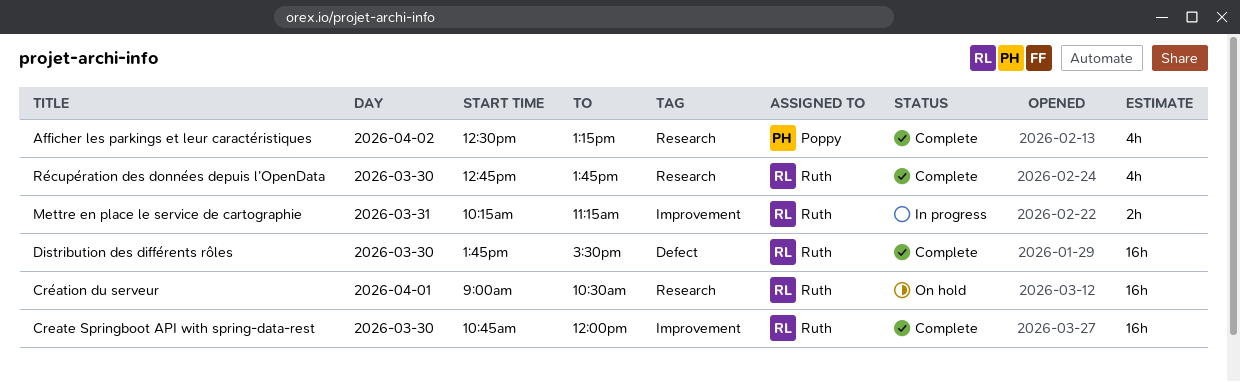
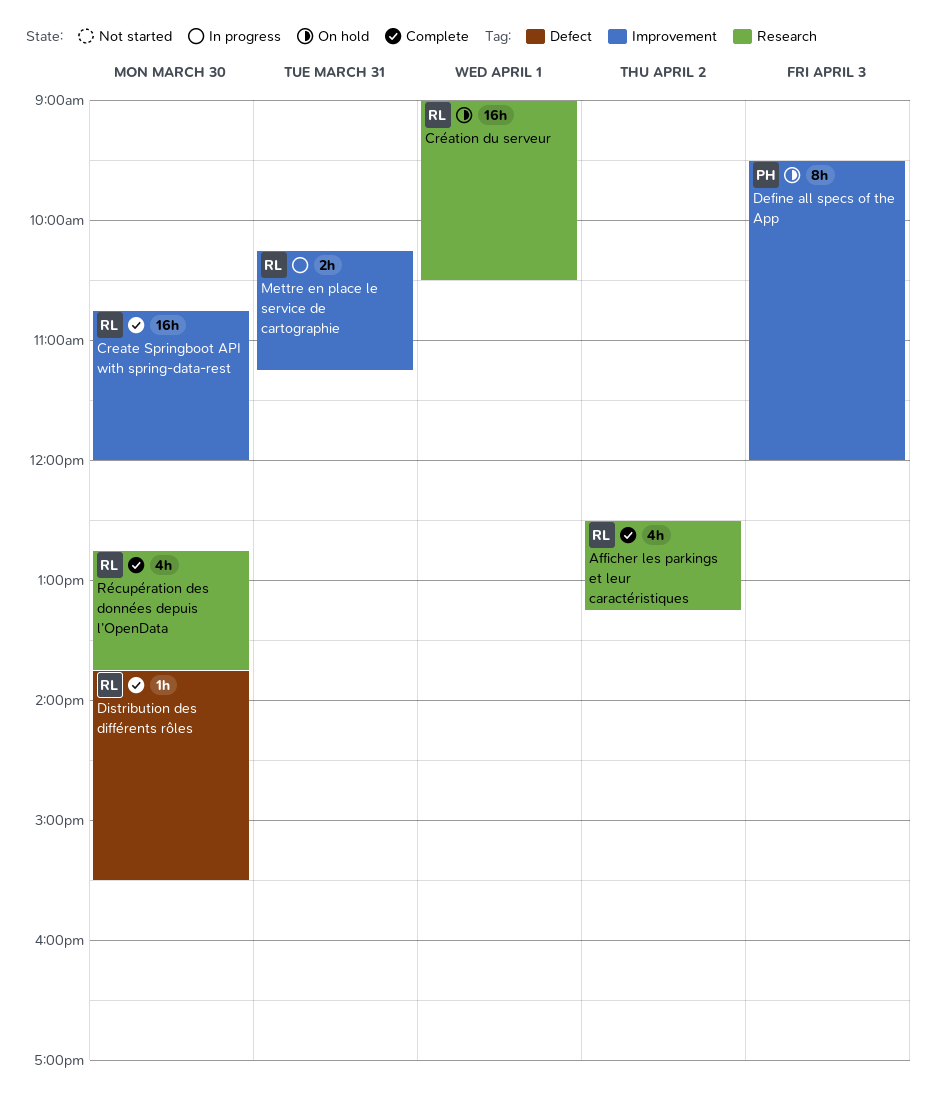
Afficher les parkings et leur caractéristiques, owner: Poppy -> Ruth
Define all specs of the App: none -> present
Distribution des différents rôles, estimate: 16h -> 1h

